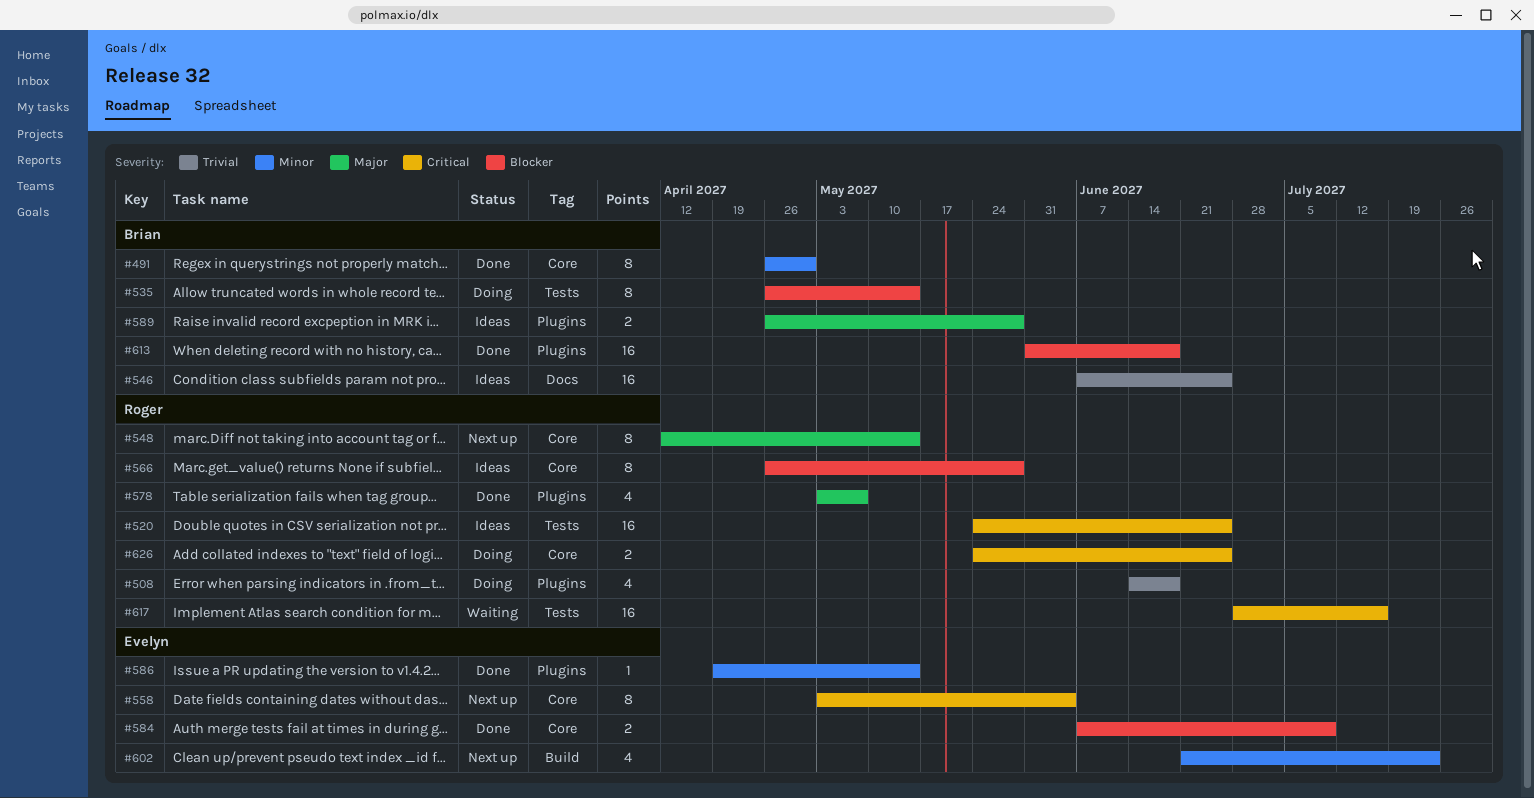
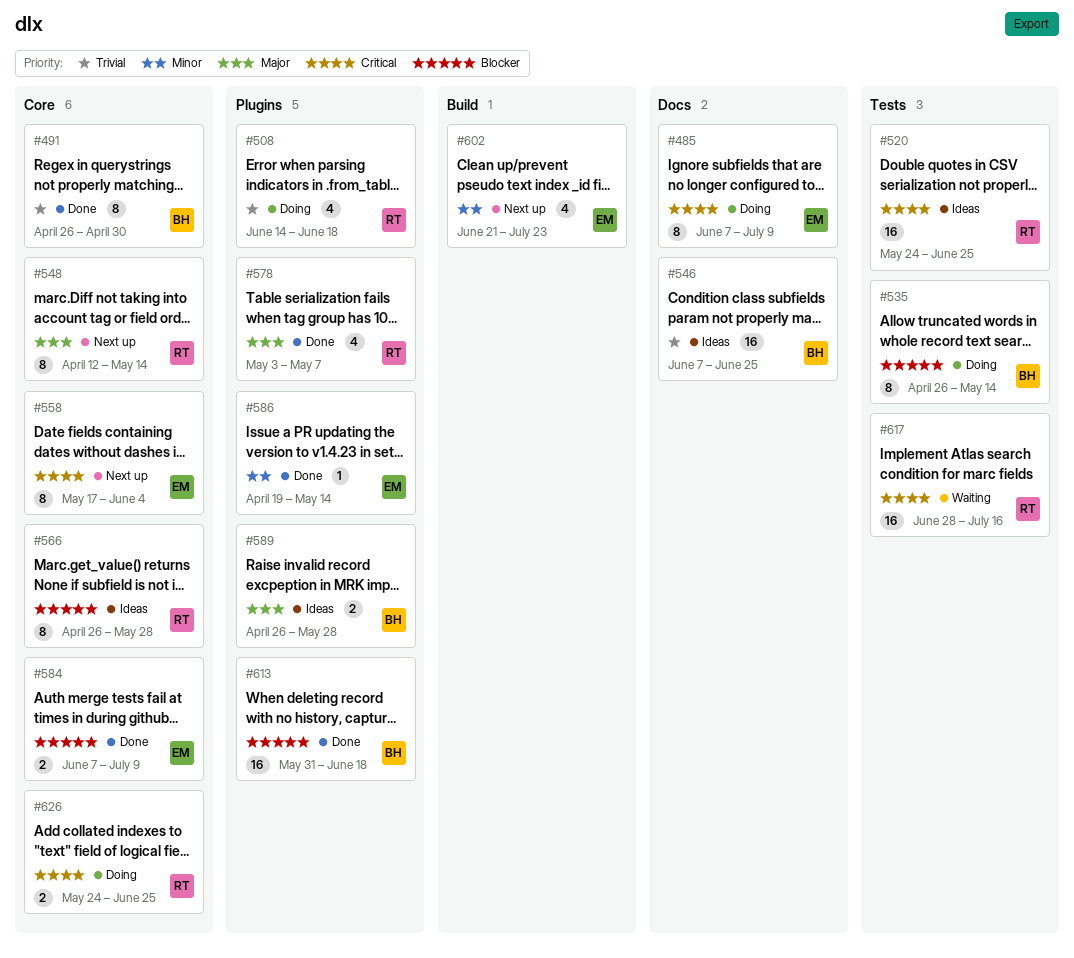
#485: none -> present
#491, priority: Minor -> Trivial
#558, start: May 3 -> May 17

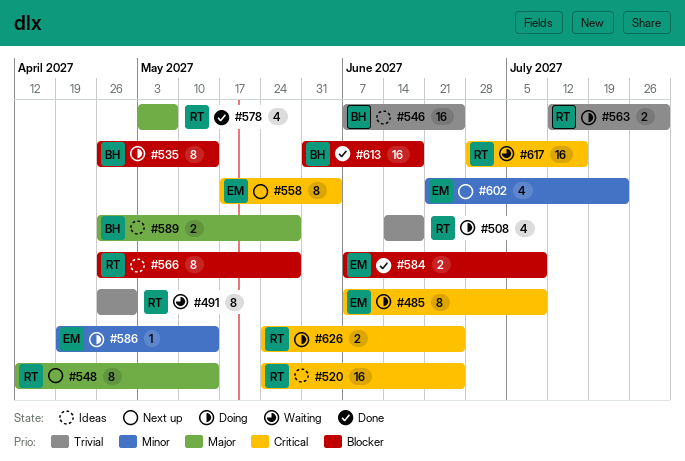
#491, status: Done -> Waiting
#491, owner: BH -> RT
#563: none -> present
#586, status: Done -> Doing

